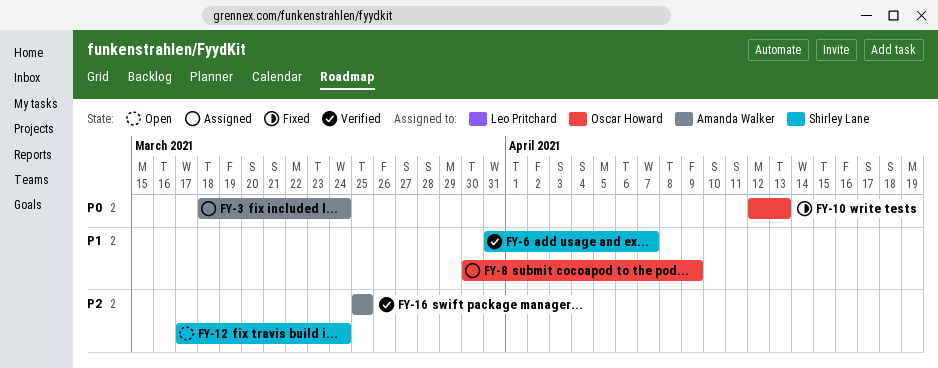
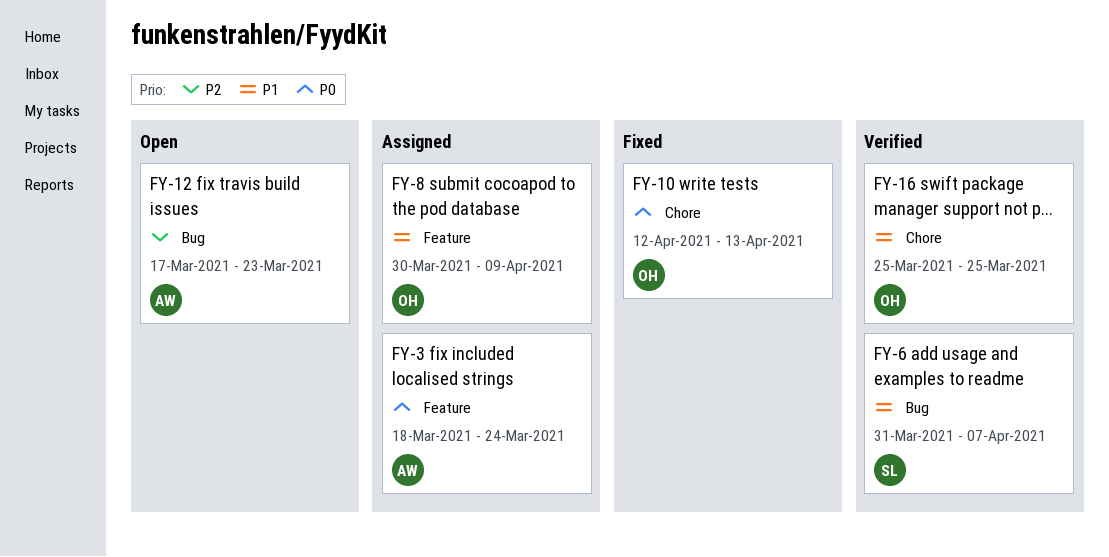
FY-12, owner: Shirley Lane -> Amanda Walker
FY-12, due: Mar 24 -> Mar 23
FY-16, owner: Amanda Walker -> Oscar Howard
FY-16, priority: P2 -> P1

